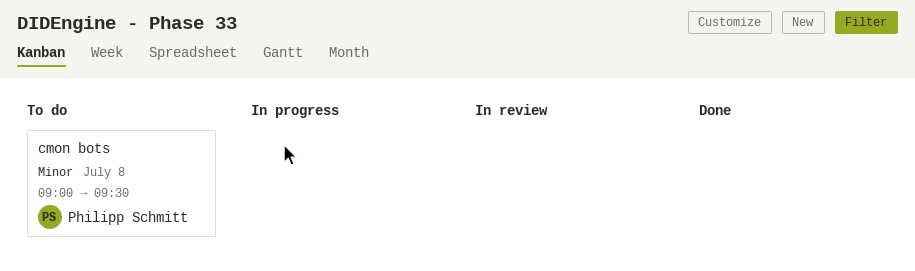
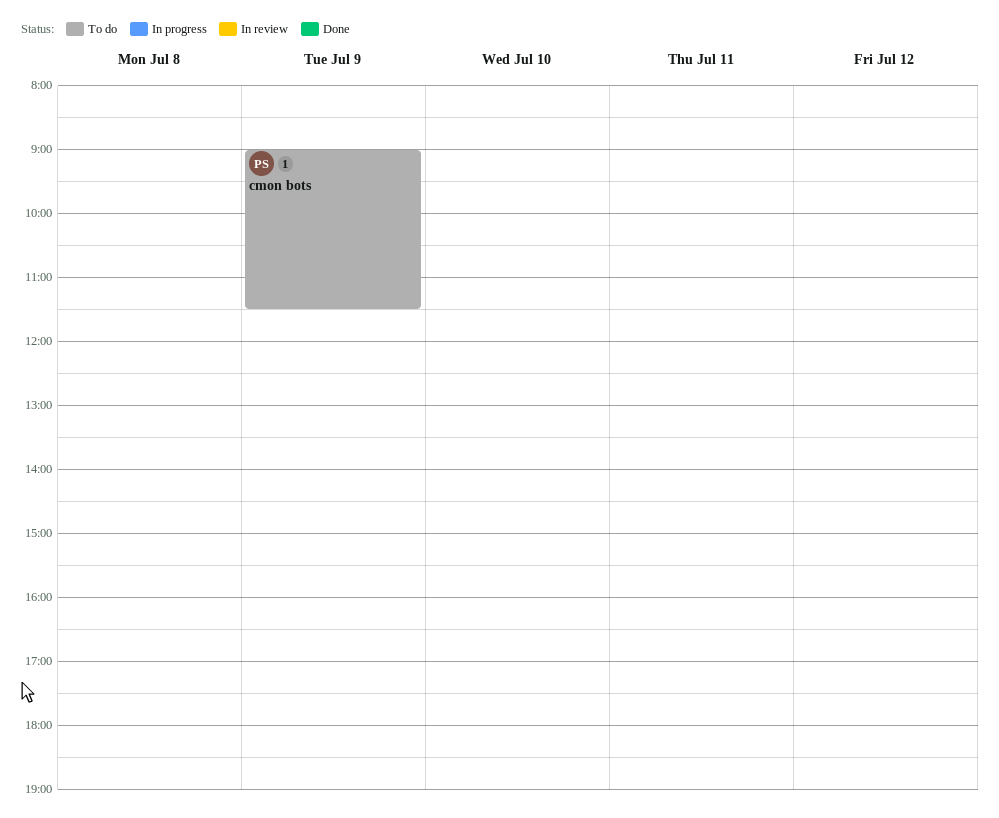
cmon bots, day: Jul 8 -> Jul 9
cmon bots, ends: 09:30 -> 11:30

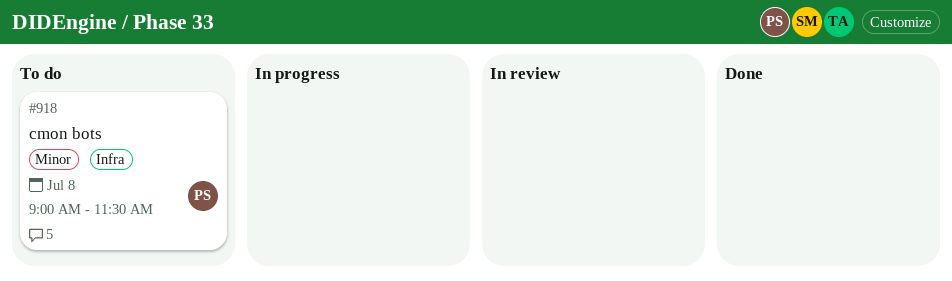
cmon bots, day: Jul 9 -> Jul 8

